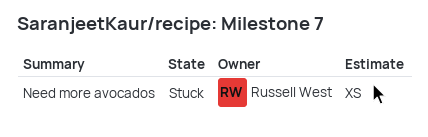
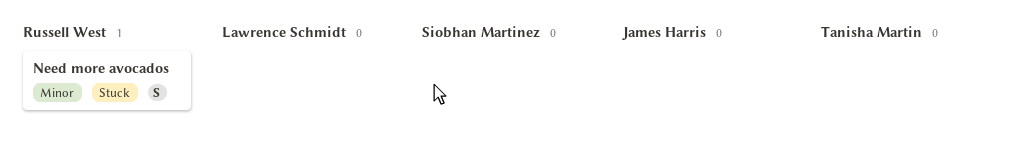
Need more avocados, estimate: XS -> S

